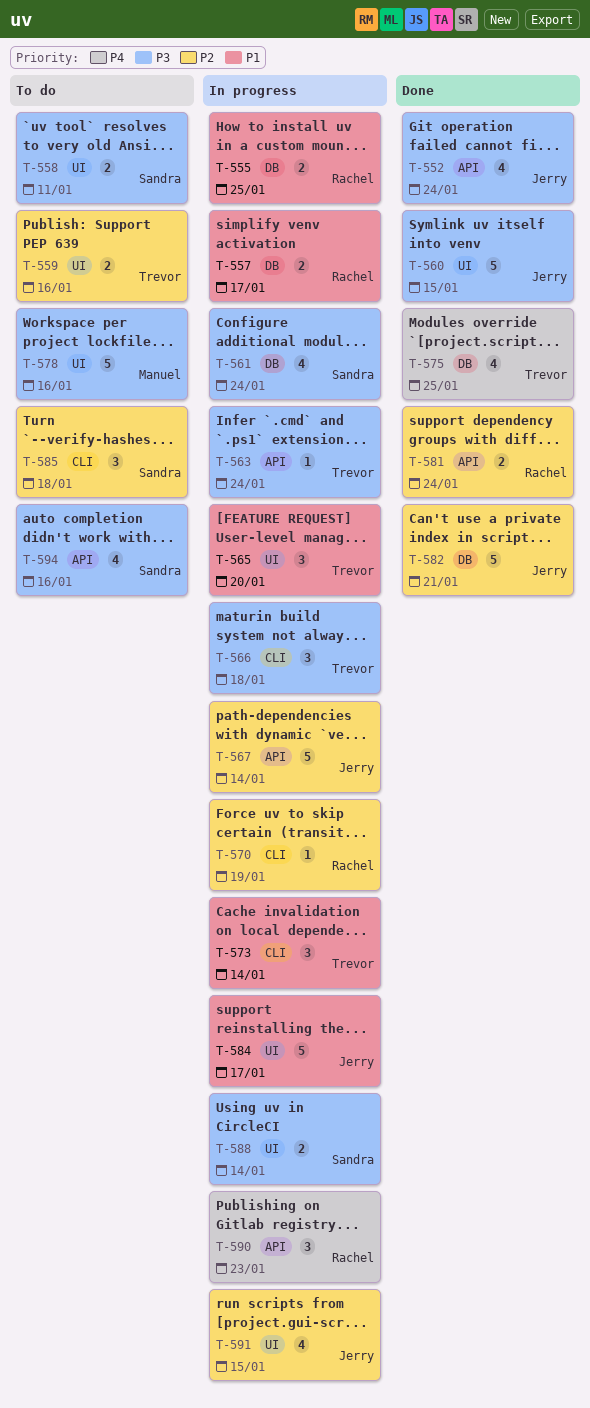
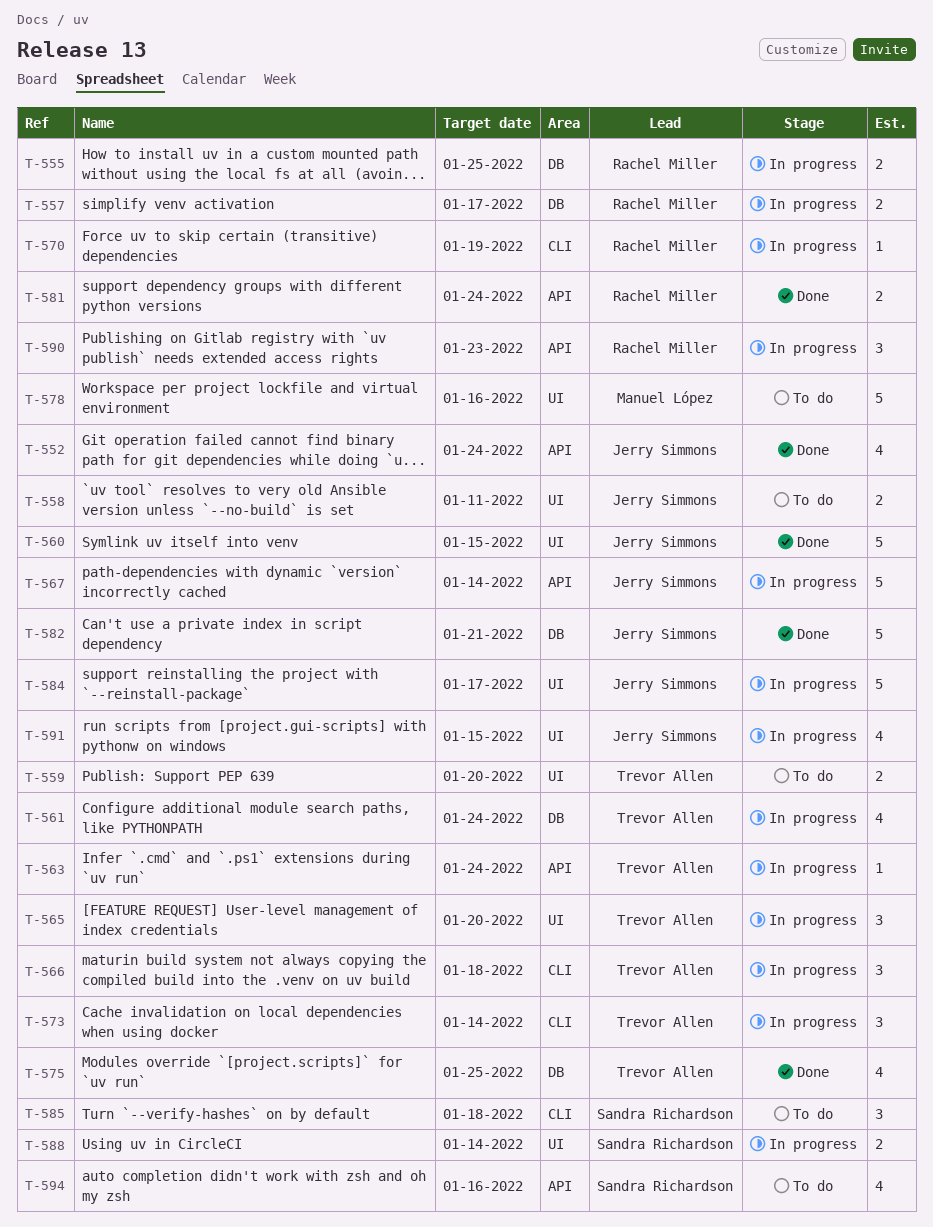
T-558, owner: Sandra Richardson -> Jerry Simmons
T-559, due: Jan 16 -> Jan 20
T-561, owner: Sandra Richardson -> Trevor Allen

